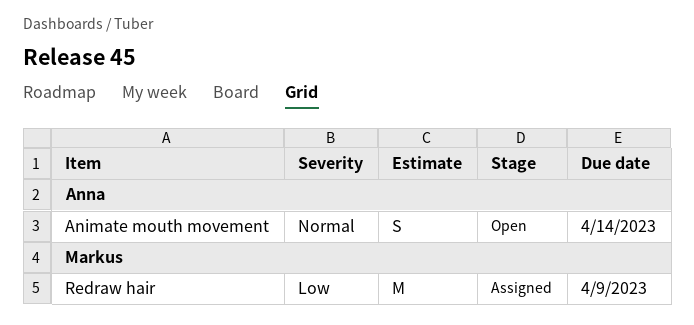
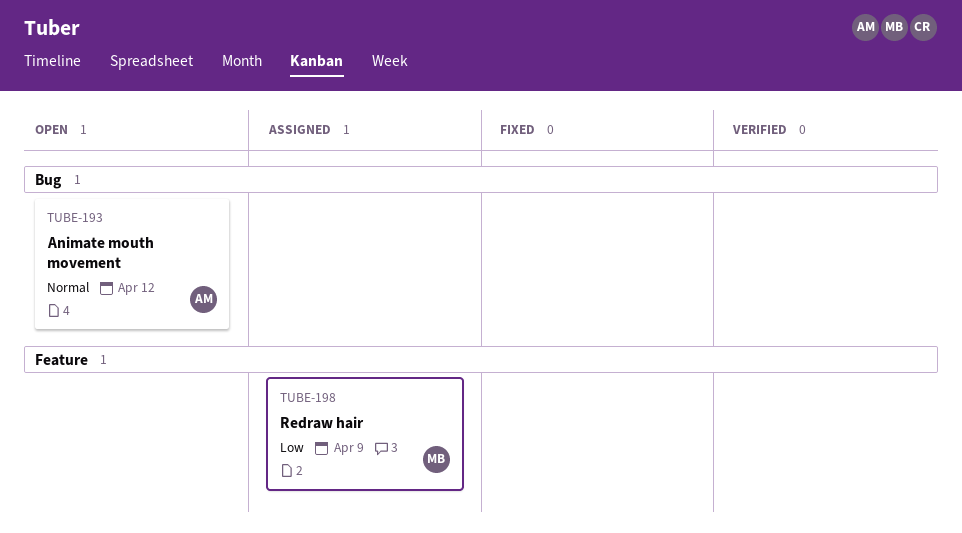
Animate mouth movement, due: Apr 14 -> Apr 12

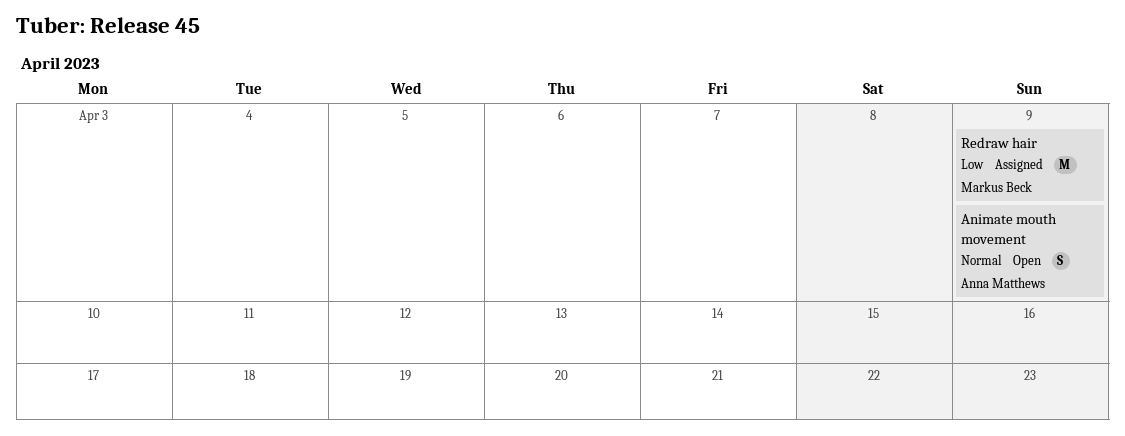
Animate mouth movement, due: Apr 12 -> Apr 9

